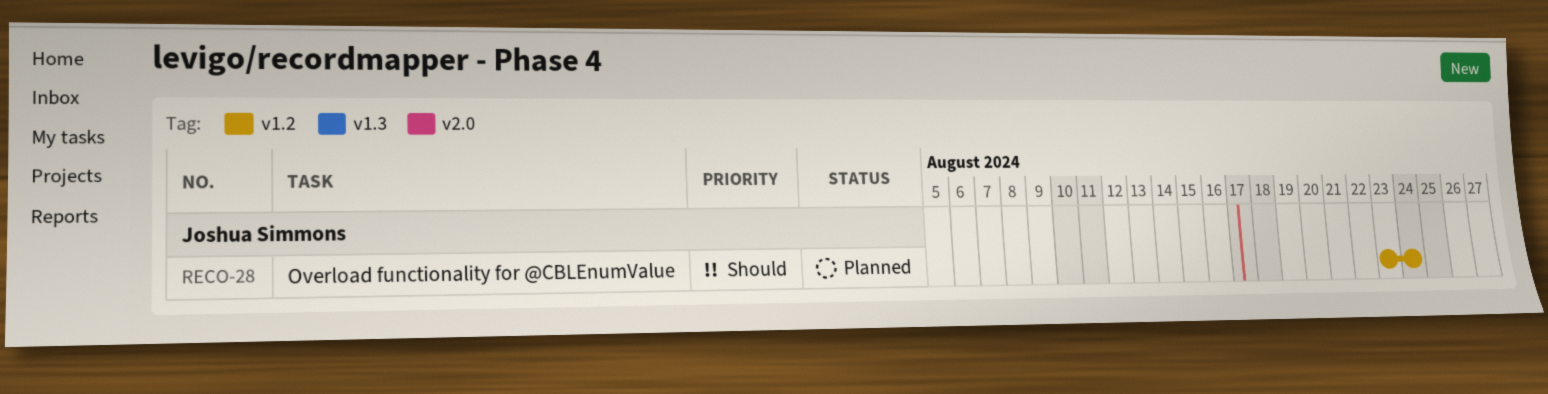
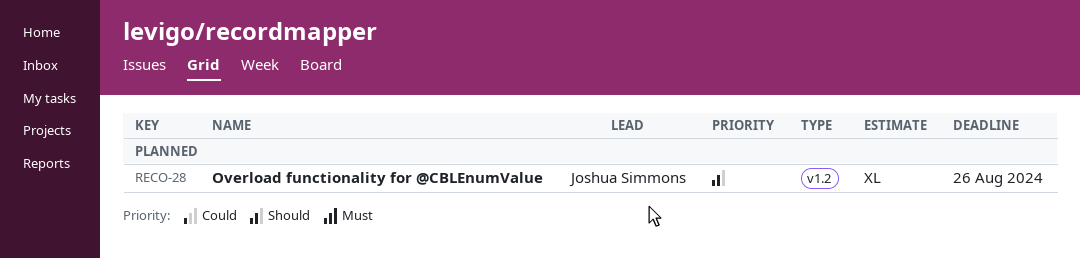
RECO-28, due: Aug 24 -> Aug 26

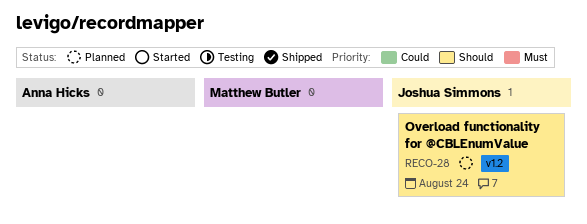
RECO-28, due: Aug 26 -> Aug 24

